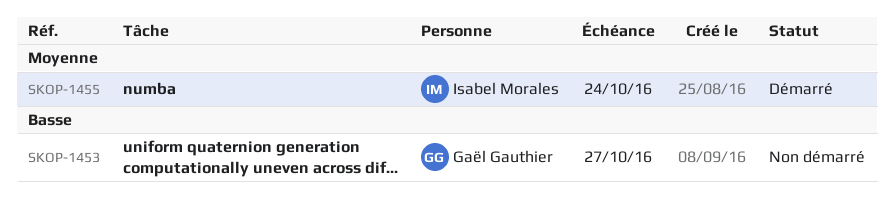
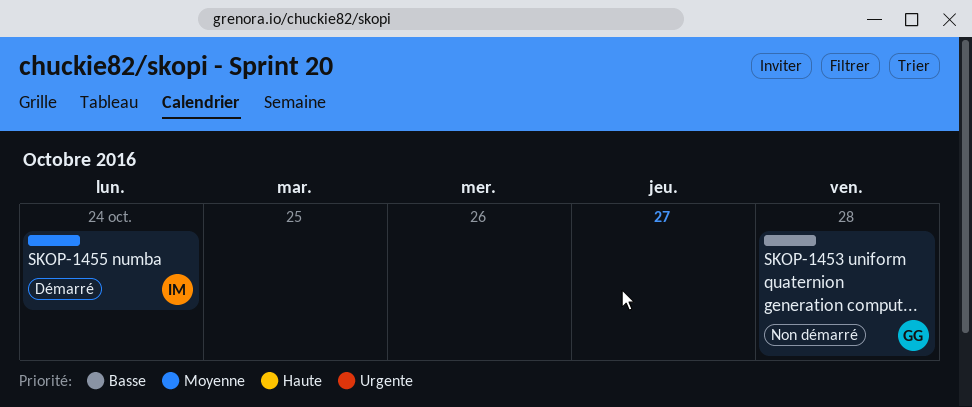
SKOP-1453, due: Oct 27 -> Oct 28

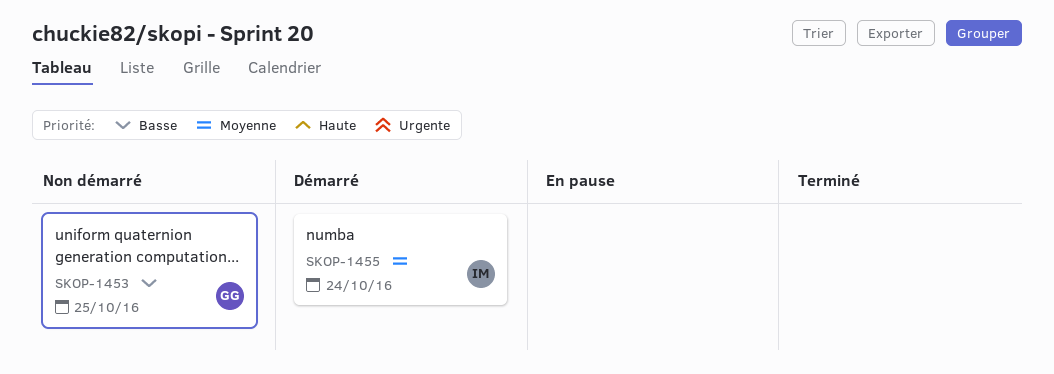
SKOP-1453, due: Oct 28 -> Oct 25

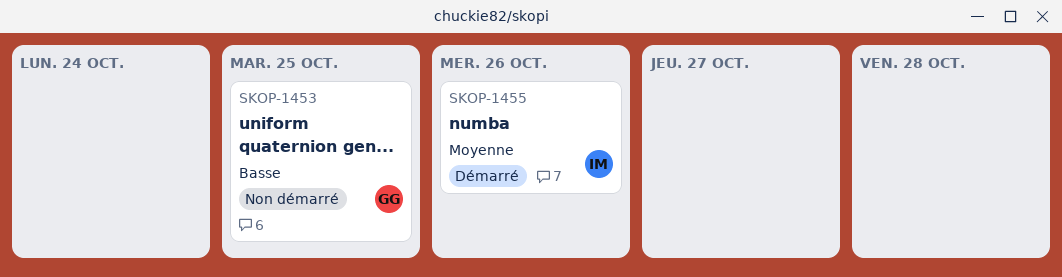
SKOP-1455, due: Oct 24 -> Oct 26

